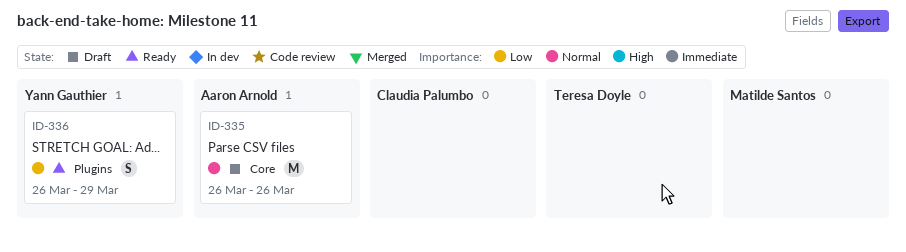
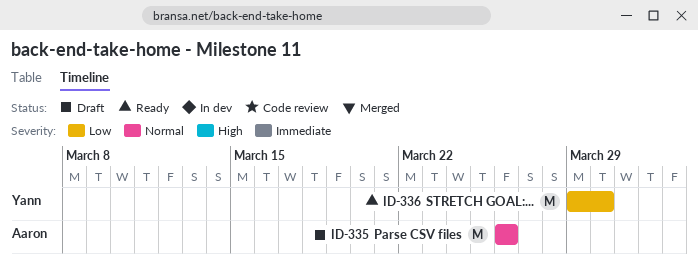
ID-336, estimate: S -> M
ID-336, start: Mar 26 -> Mar 29
ID-336, due: Mar 29 -> Mar 30

